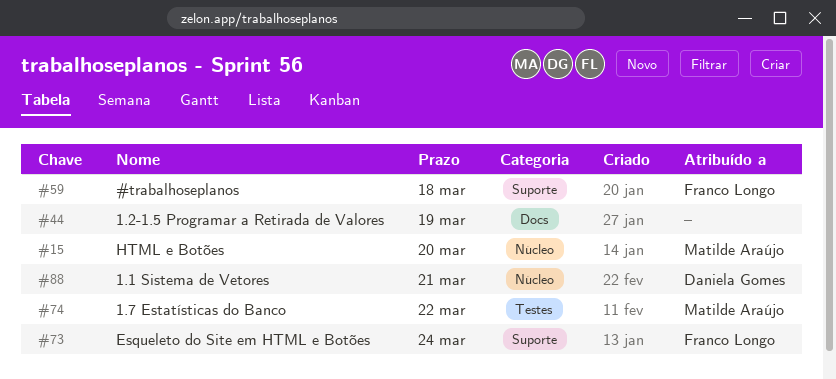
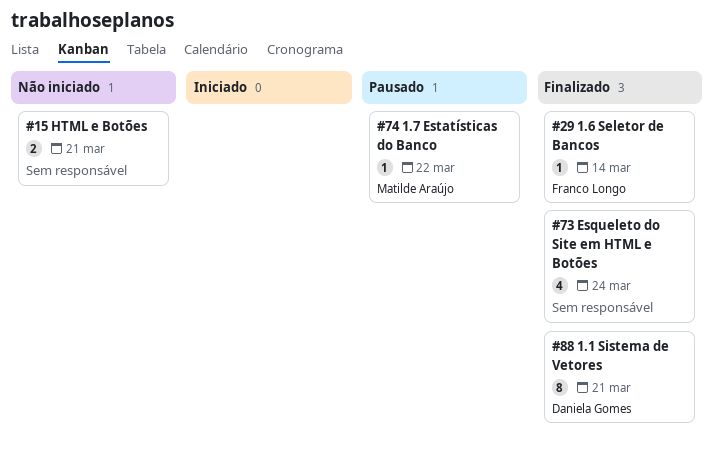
#15, owner: Matilde Araújo -> none
#15, due: Mar 20 -> Mar 21
#29: none -> present
#44: present -> none
#59: present -> none
#73, owner: Franco Longo -> none

